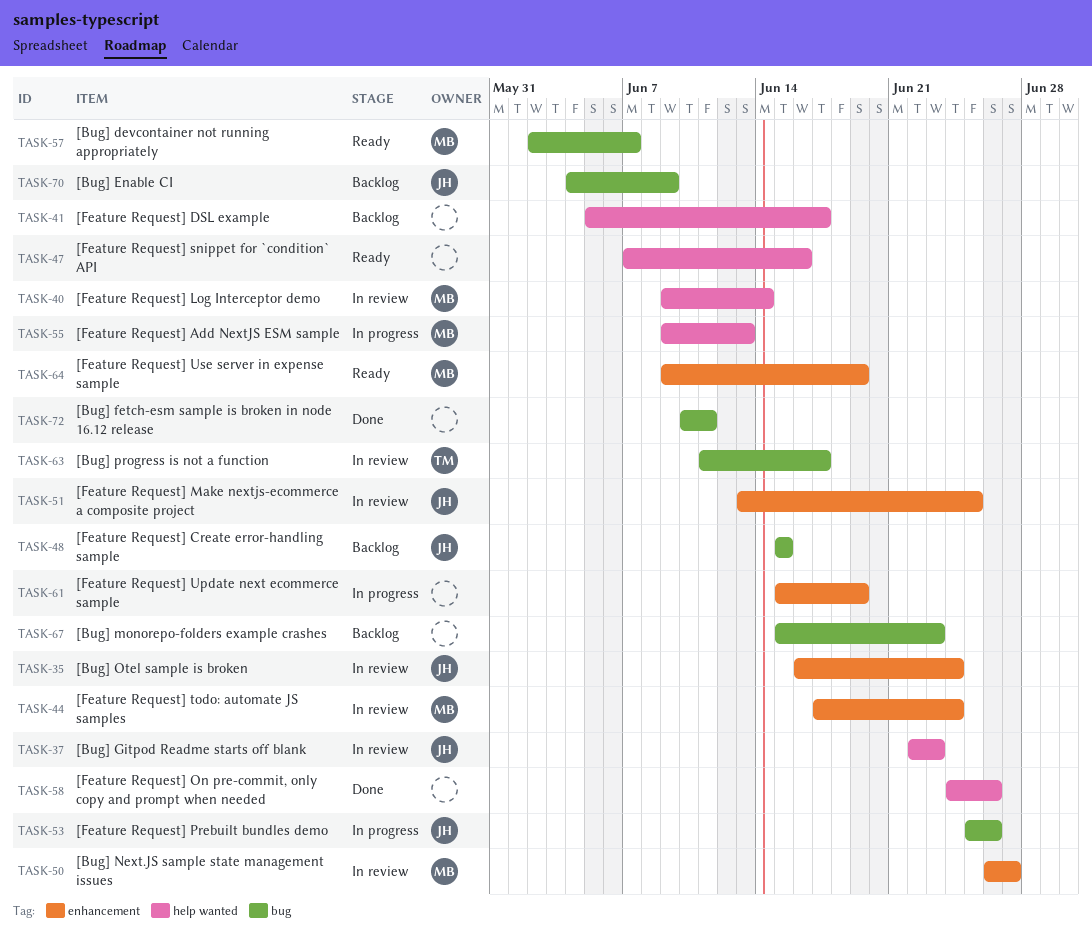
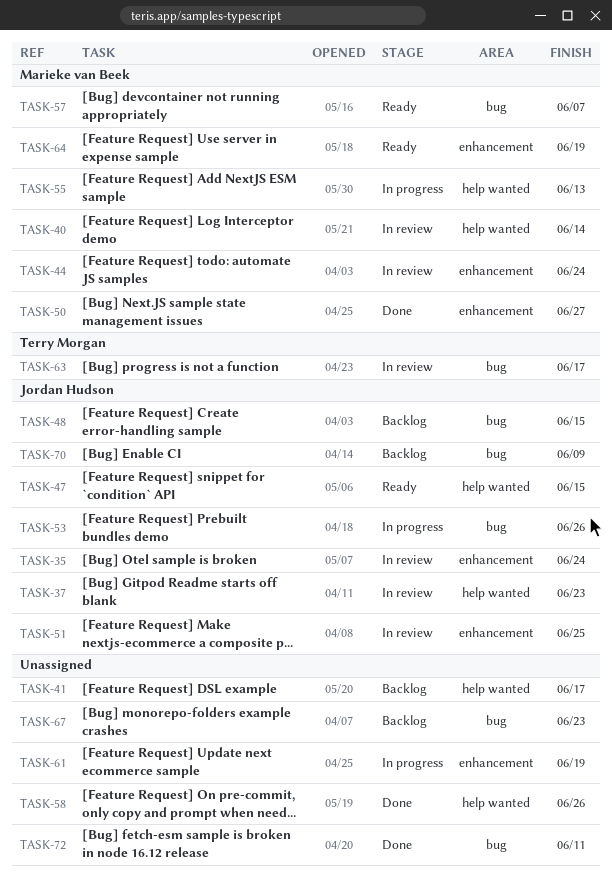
TASK-47, owner: none -> Jordan Hudson
TASK-47, due: Jun 16 -> Jun 15
TASK-50, status: In review -> Done

